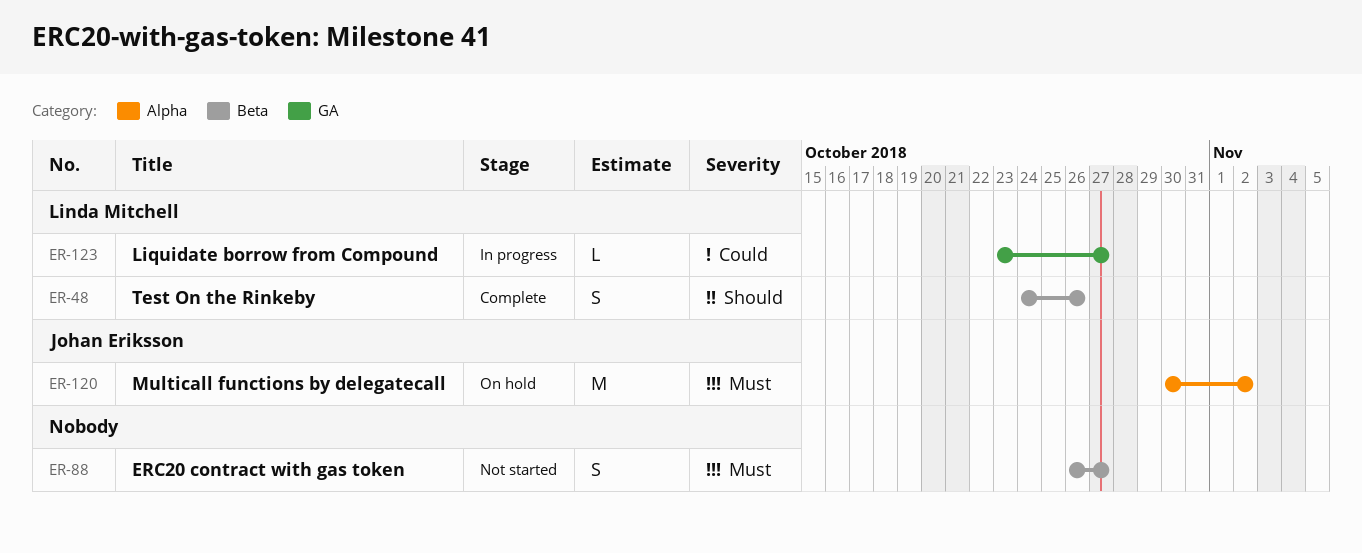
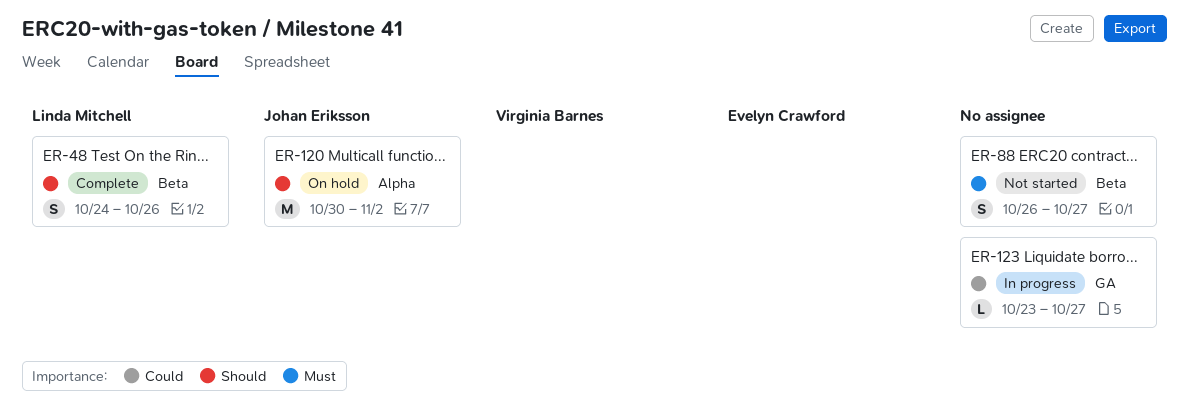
ER-120, priority: Must -> Should
ER-123, owner: Linda Mitchell -> none

